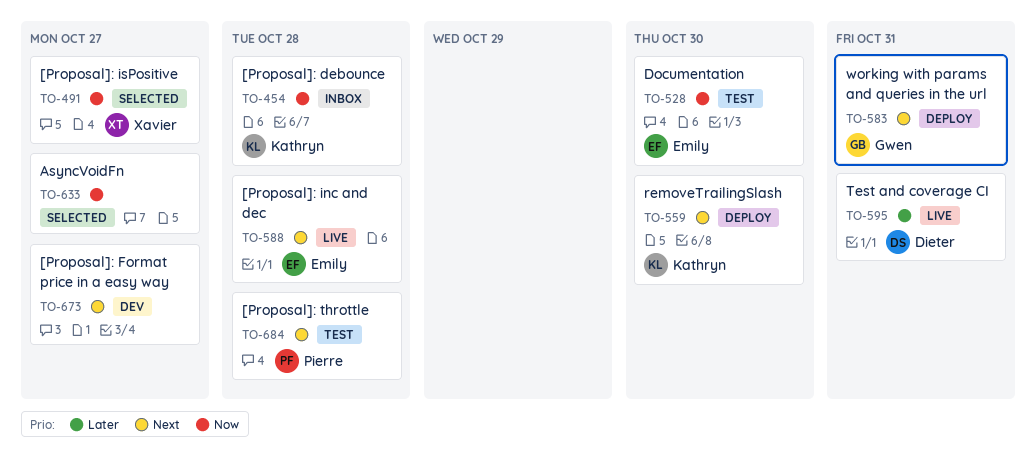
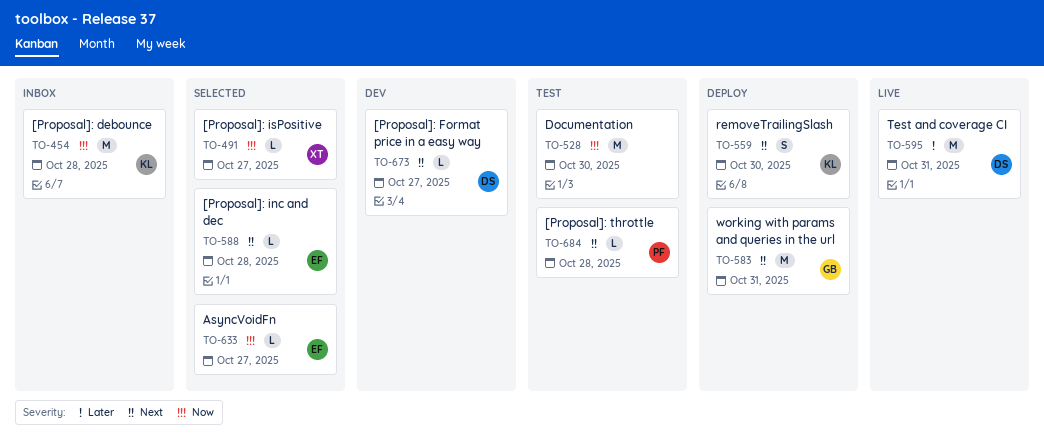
TO-528, owner: Emily -> none
TO-588, status: Live -> Selected
TO-633, owner: none -> Emily
TO-673, owner: none -> Dieter

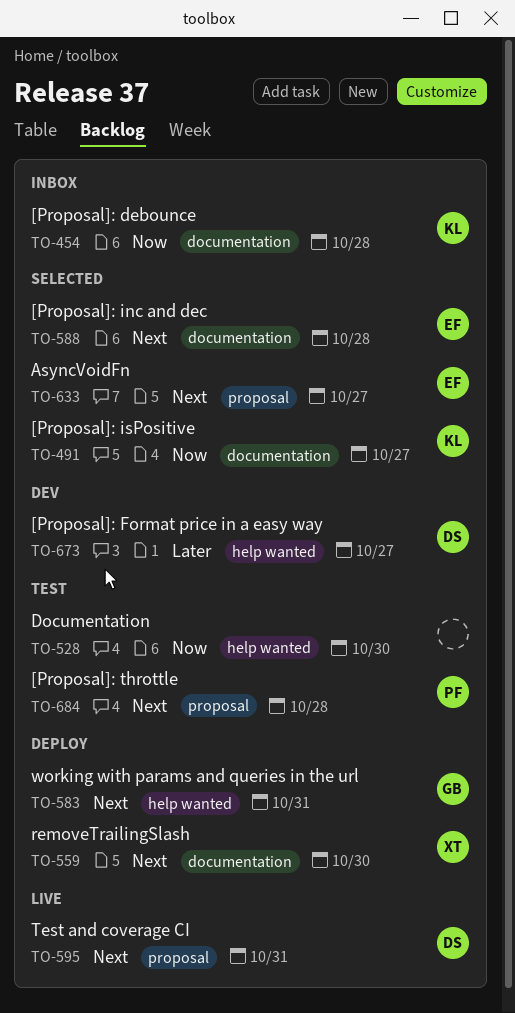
TO-491, owner: XT -> KL
TO-559, owner: KL -> XT
TO-595, priority: Later -> Next
TO-633, priority: Now -> Next
TO-673, priority: Next -> Later

